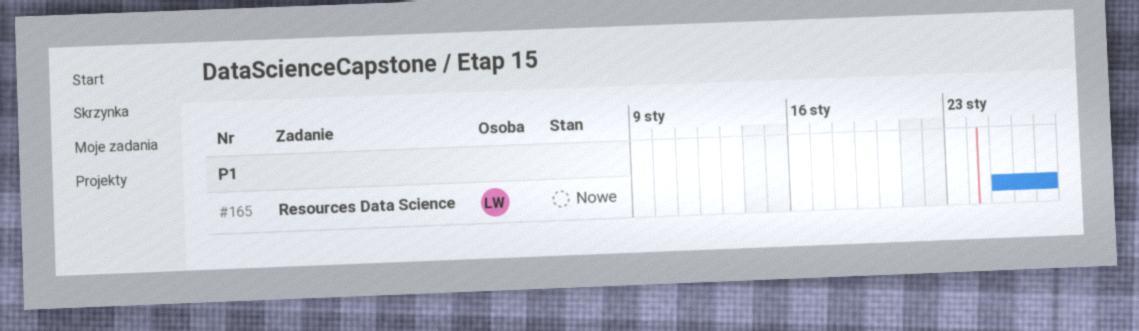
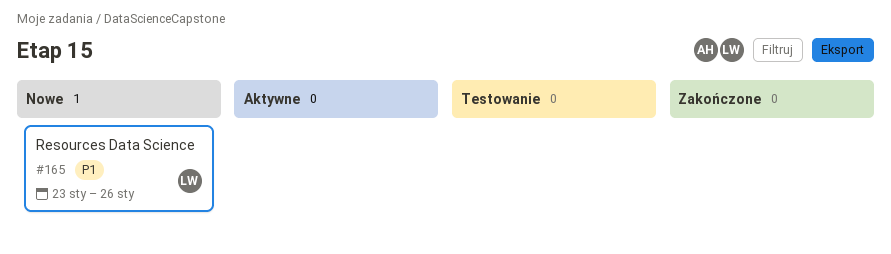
#165, start: Jan 25 -> Jan 23
#165, due: Jan 27 -> Jan 26

